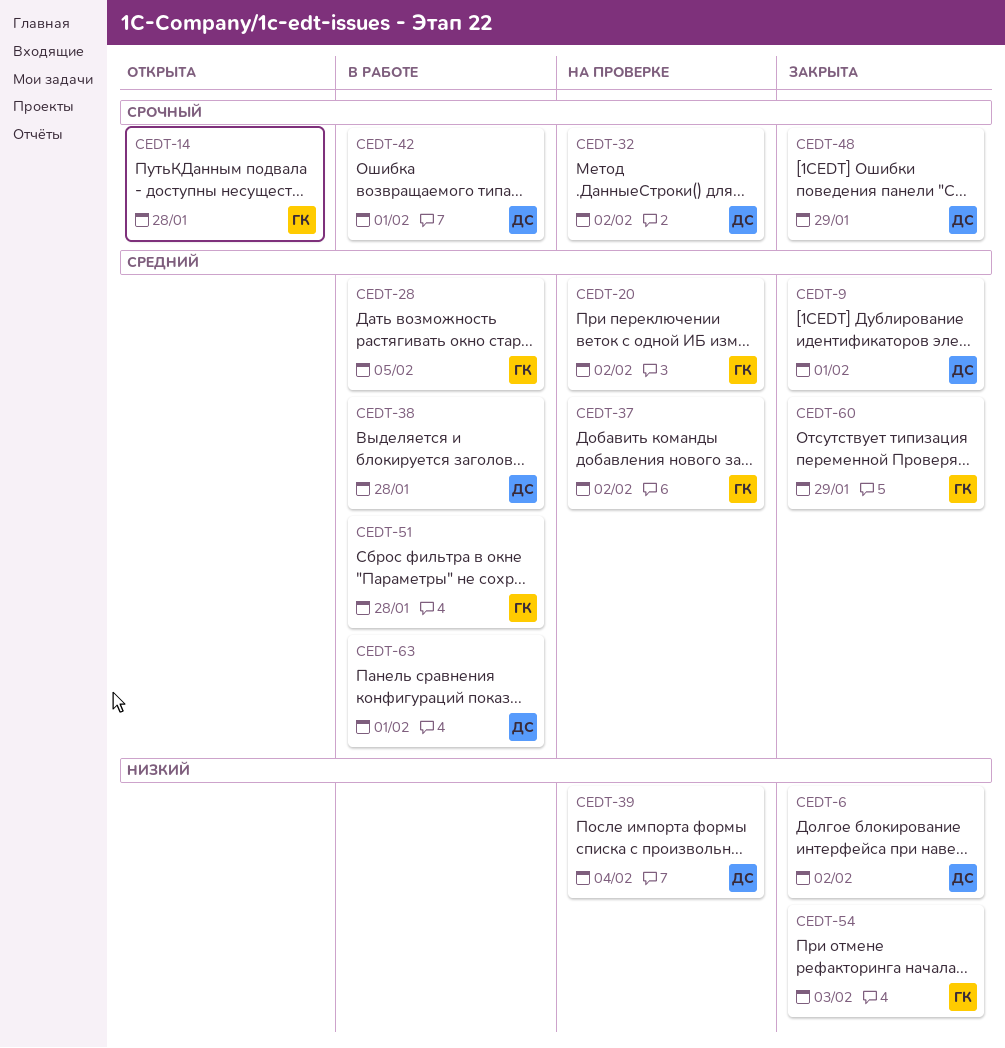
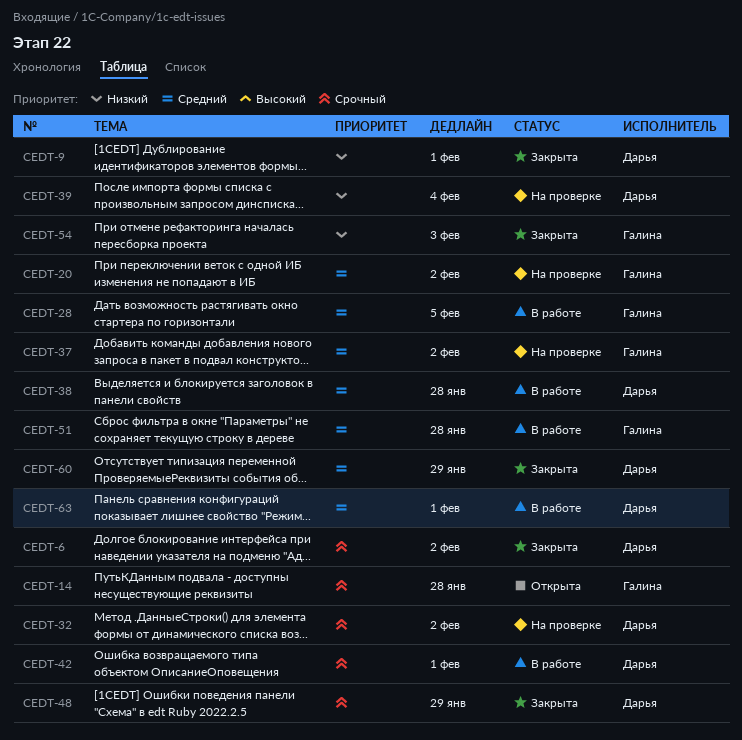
CEDT-6, priority: Низкий -> Срочный
CEDT-9, priority: Средний -> Низкий
CEDT-60, owner: Галина -> Дарья

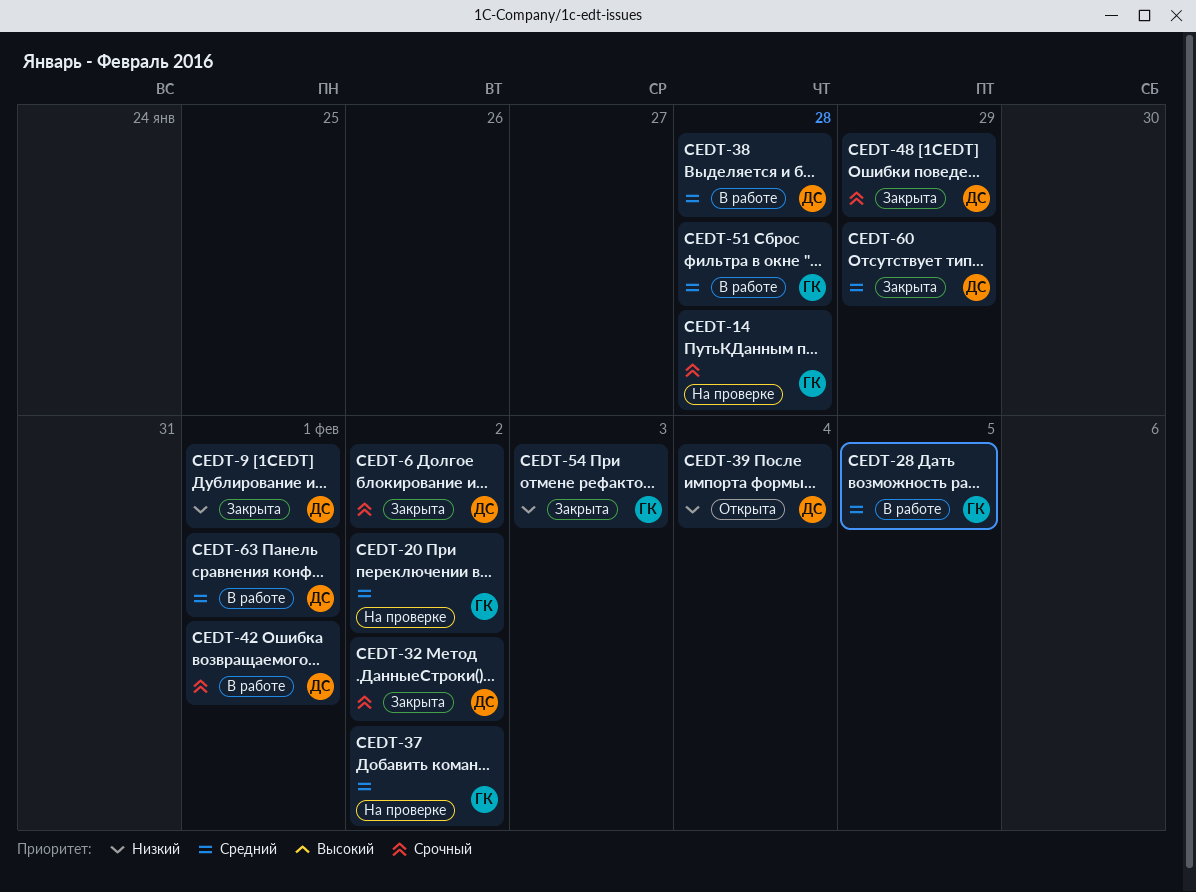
CEDT-14, status: Открыта -> На проверке
CEDT-32, status: На проверке -> Закрыта
CEDT-39, status: На проверке -> Открыта

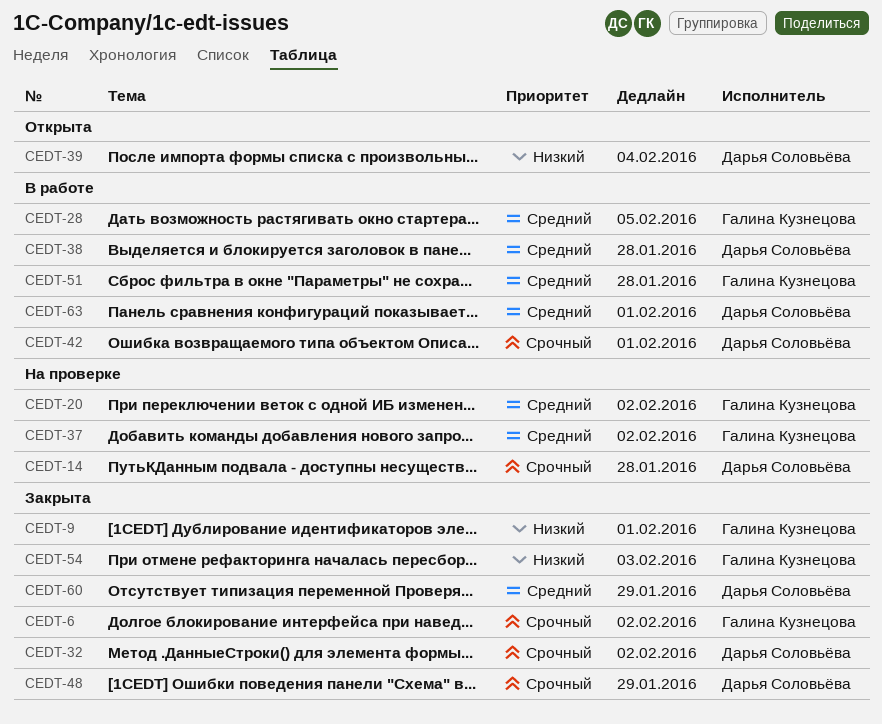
CEDT-6, owner: Дарья Соловьёва -> Галина Кузнецова
CEDT-9, owner: Дарья Соловьёва -> Галина Кузнецова
CEDT-14, owner: Галина Кузнецова -> Дарья Соловьёва

